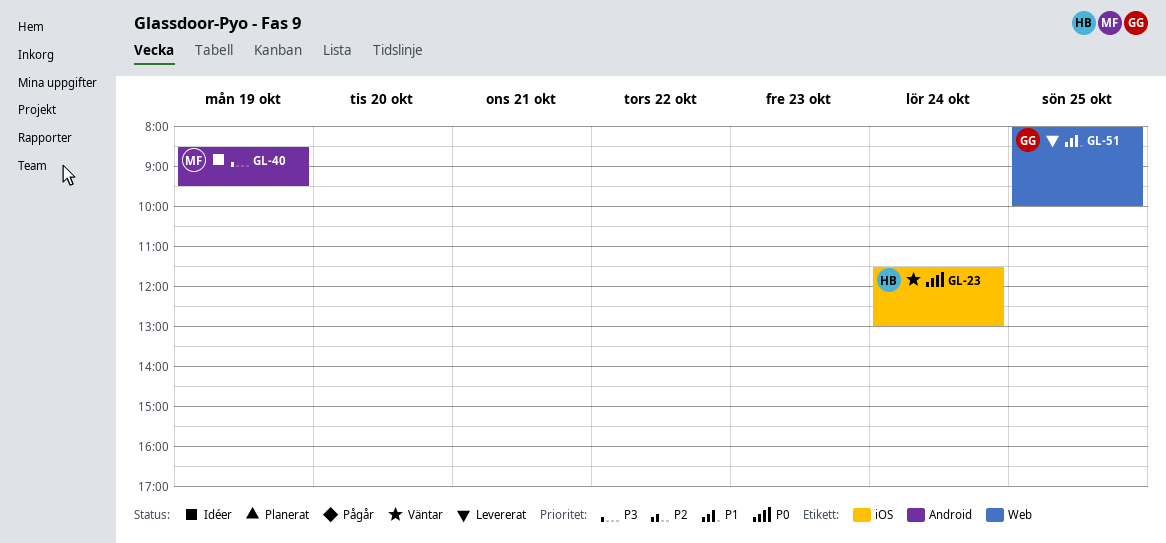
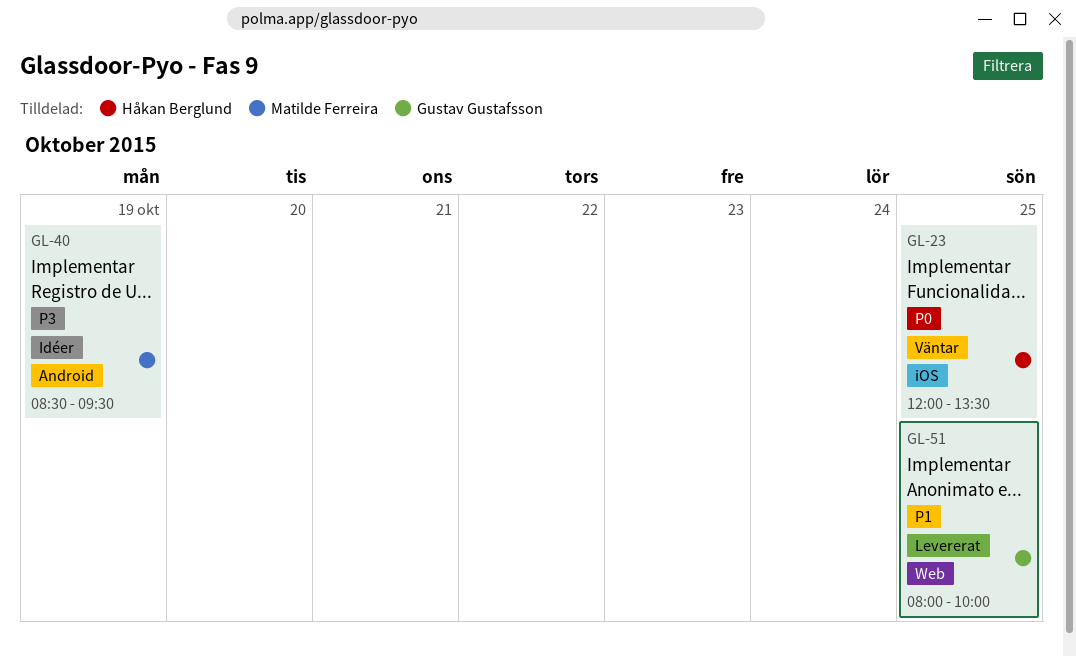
GL-23, day: Oct 24 -> Oct 25
GL-23, begins: 11:30 -> 12:00
GL-23, ends: 13:00 -> 13:30

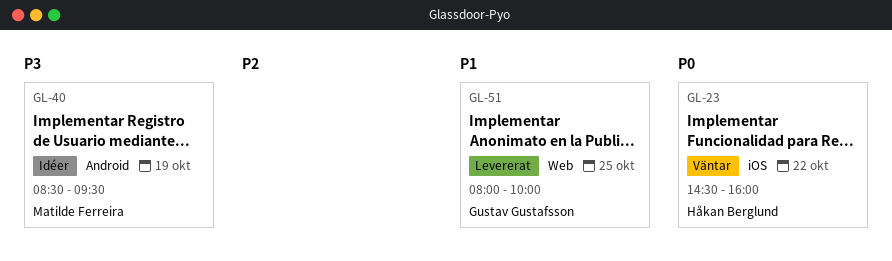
GL-23, day: Oct 25 -> Oct 22
GL-23, begins: 12:00 -> 14:30
GL-23, ends: 13:30 -> 16:00

